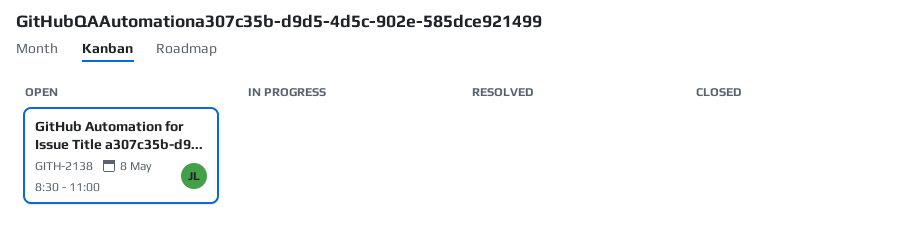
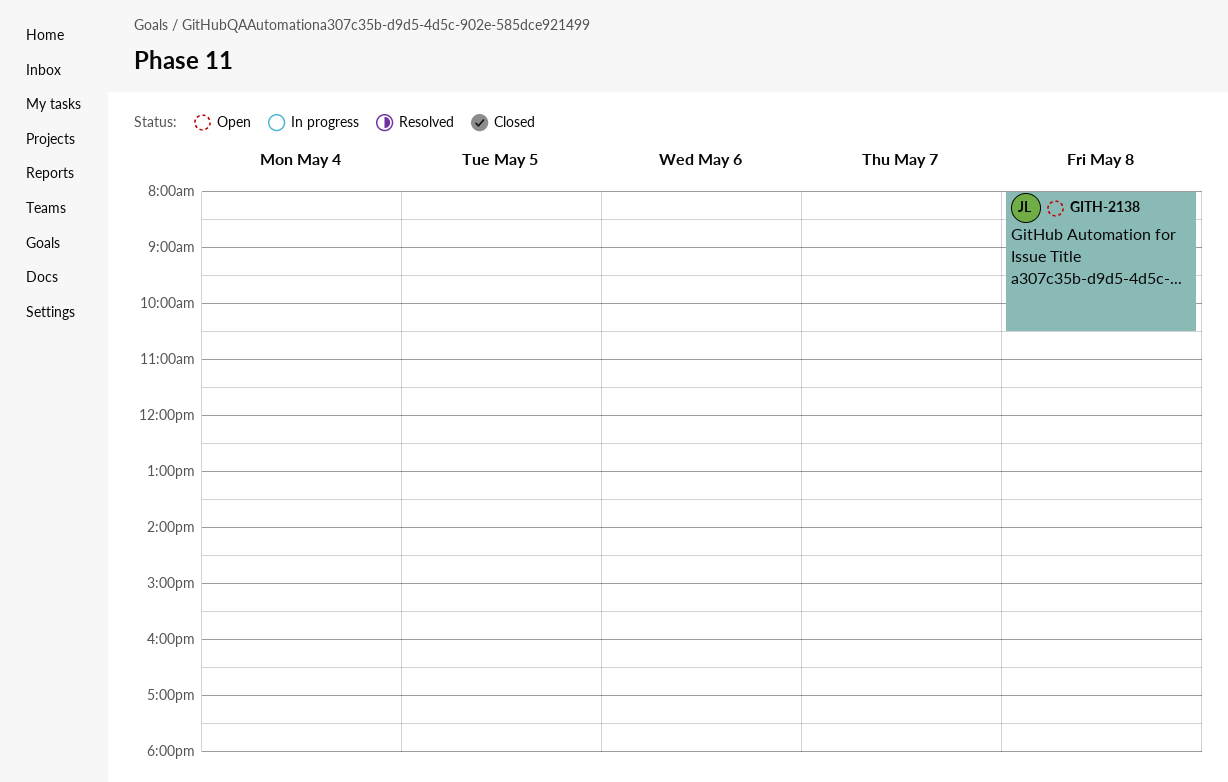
GITH-2138, begins: 08:30 -> 08:00
GITH-2138, ends: 11:00 -> 10:30

